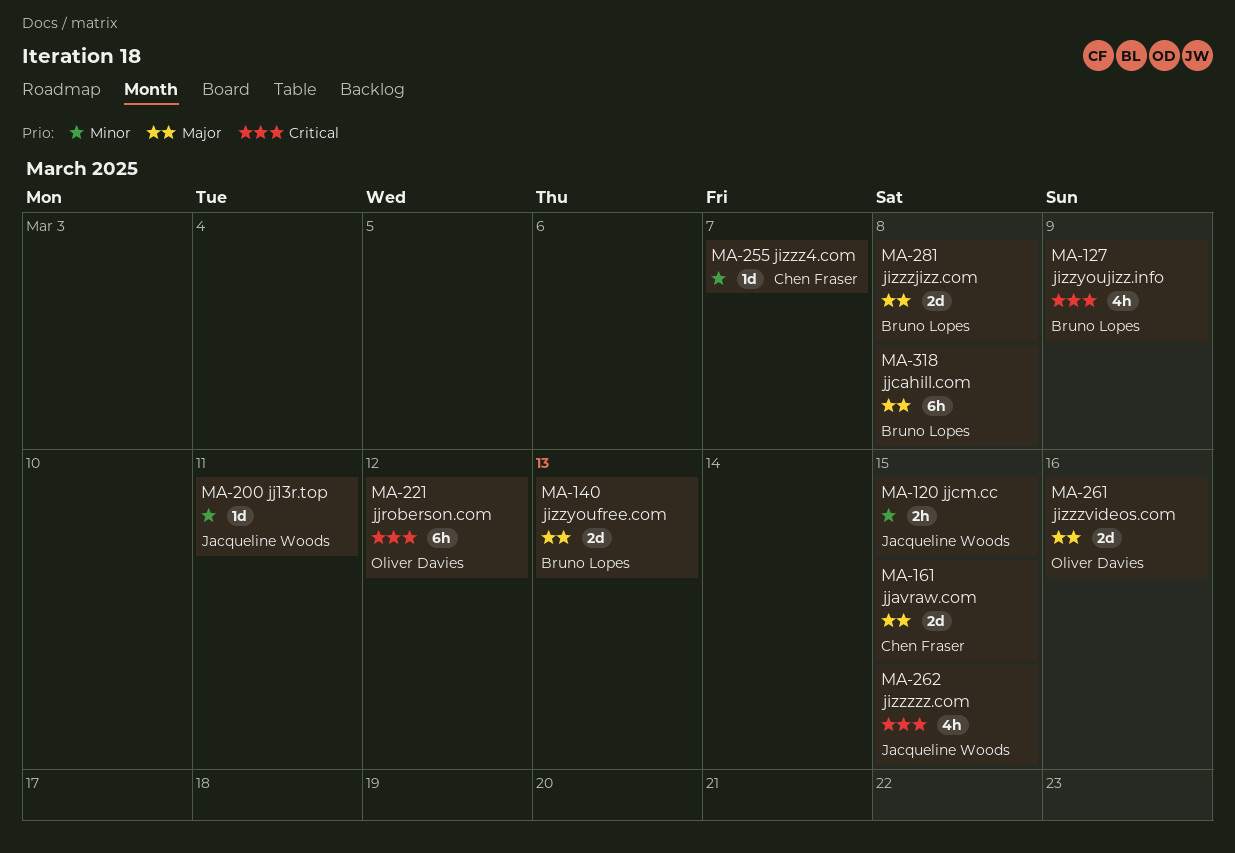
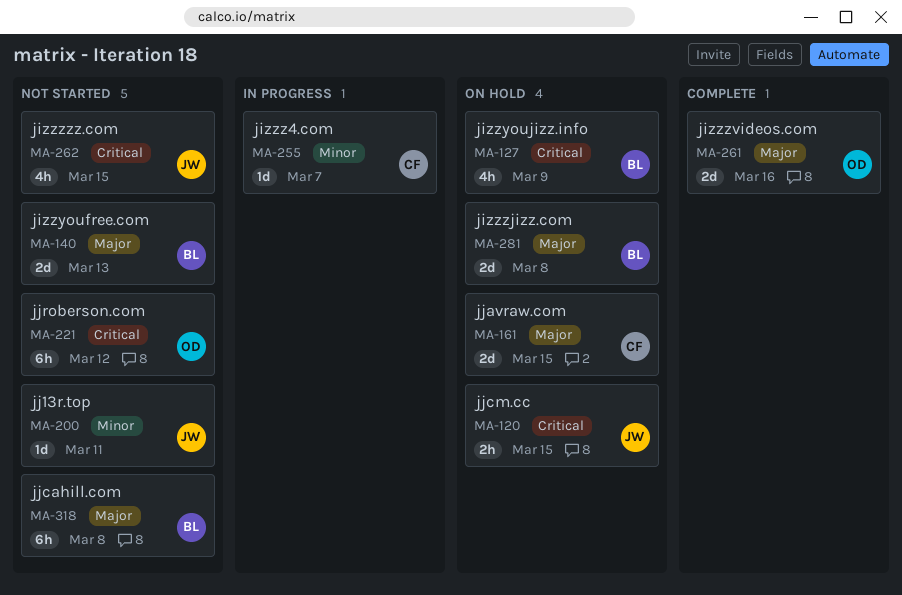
MA-120, priority: Minor -> Critical

